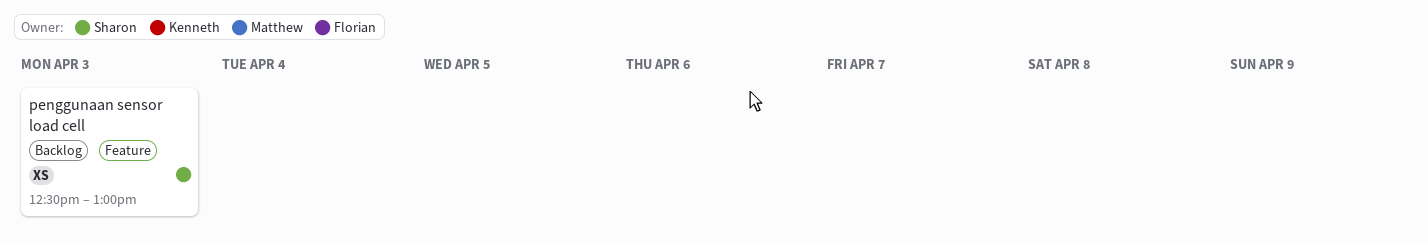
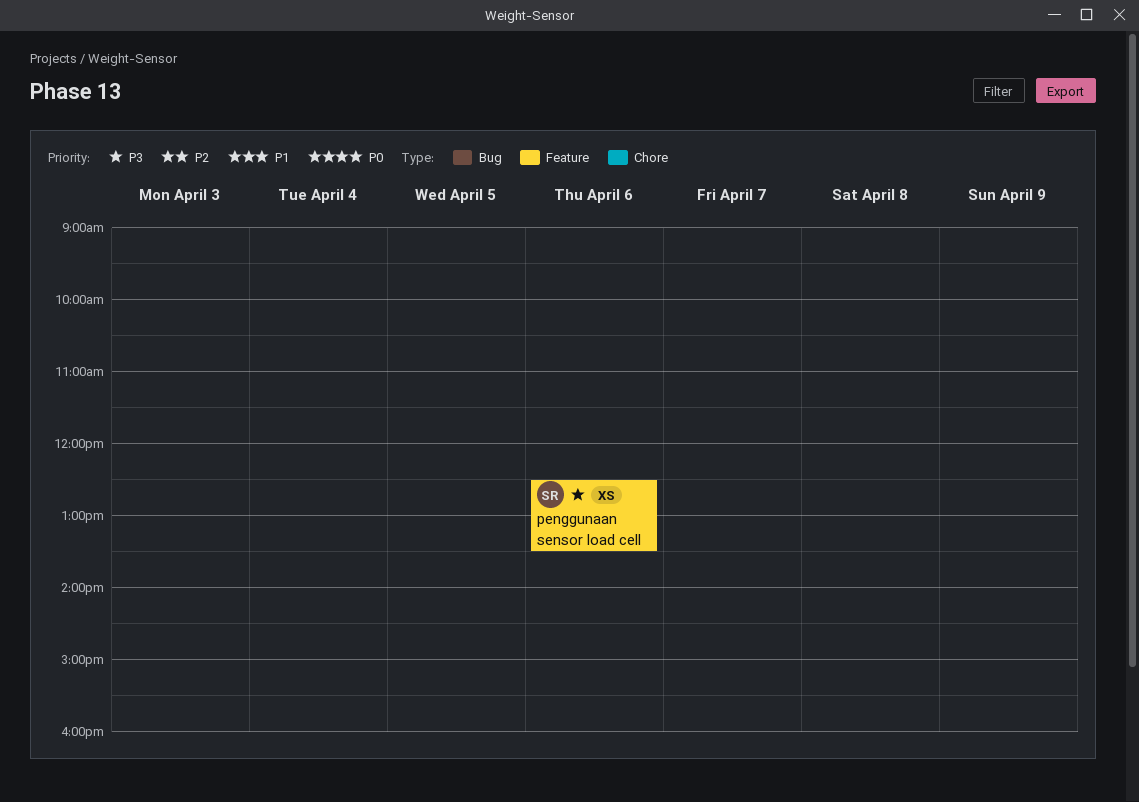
penggunaan sensor load cell, day: Apr 3 -> Apr 6
penggunaan sensor load cell, ends: 13:00 -> 13:30

